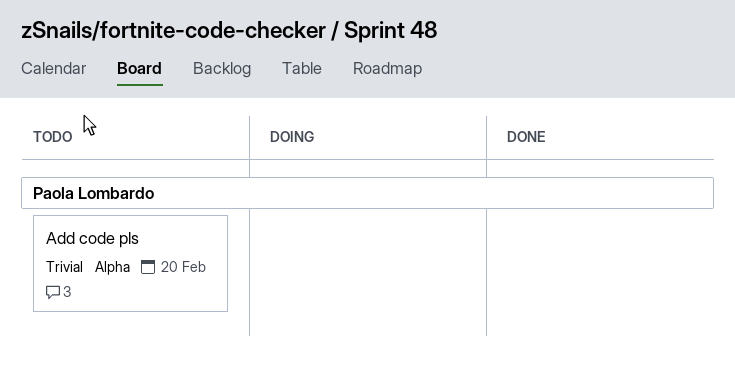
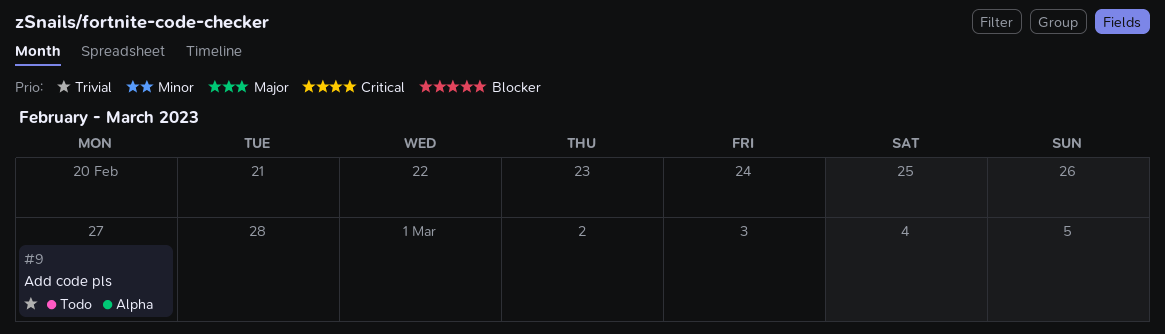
Add code pls, due: Feb 20 -> Feb 27

